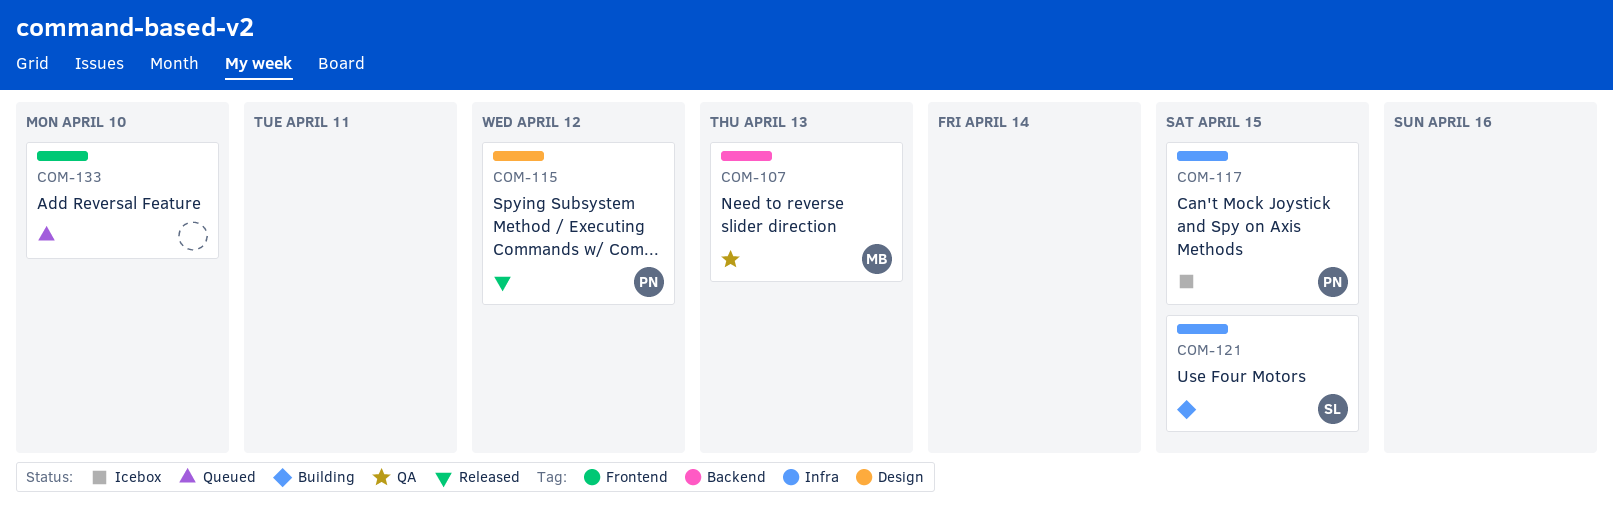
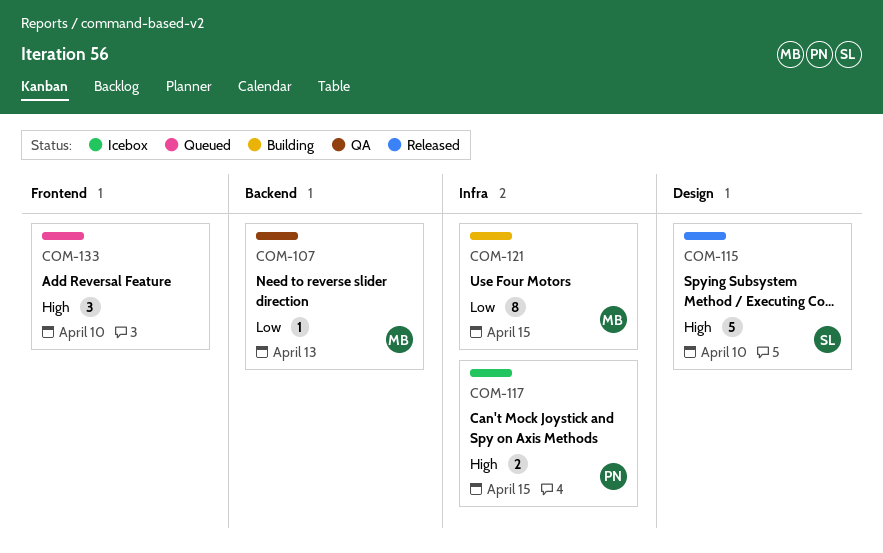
COM-115, owner: PN -> SL
COM-115, due: Apr 12 -> Apr 10
COM-121, owner: SL -> MB

